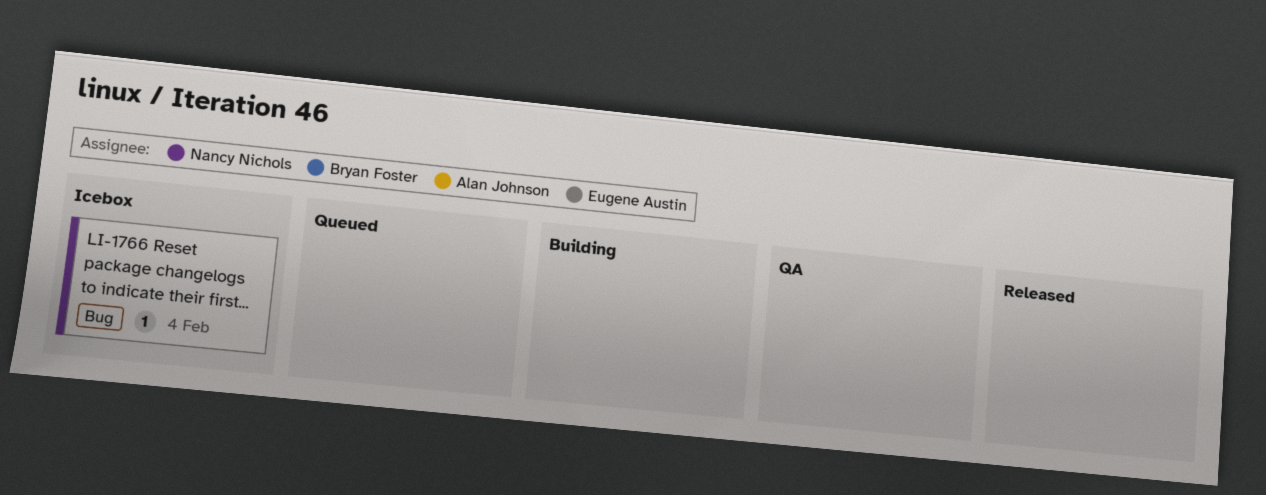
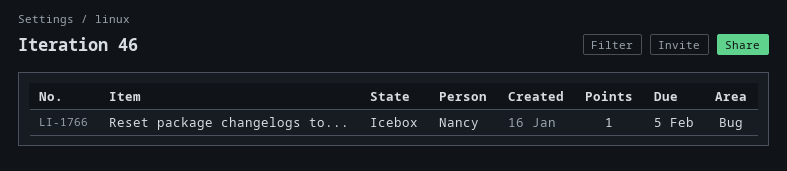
LI-1766, due: Feb 4 -> Feb 5

